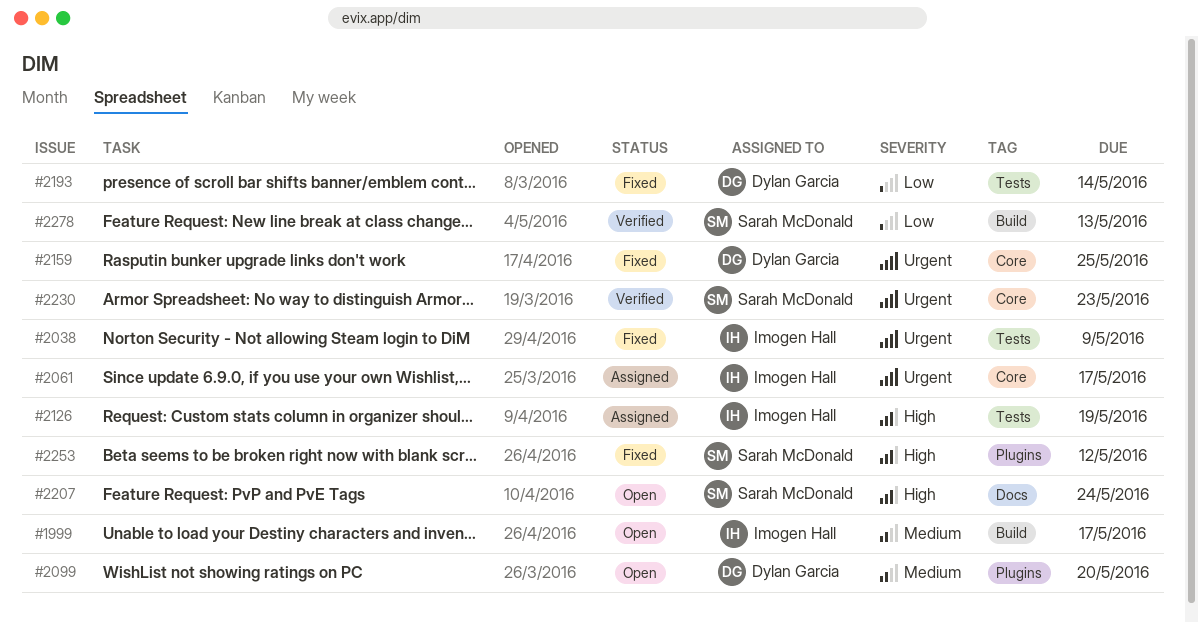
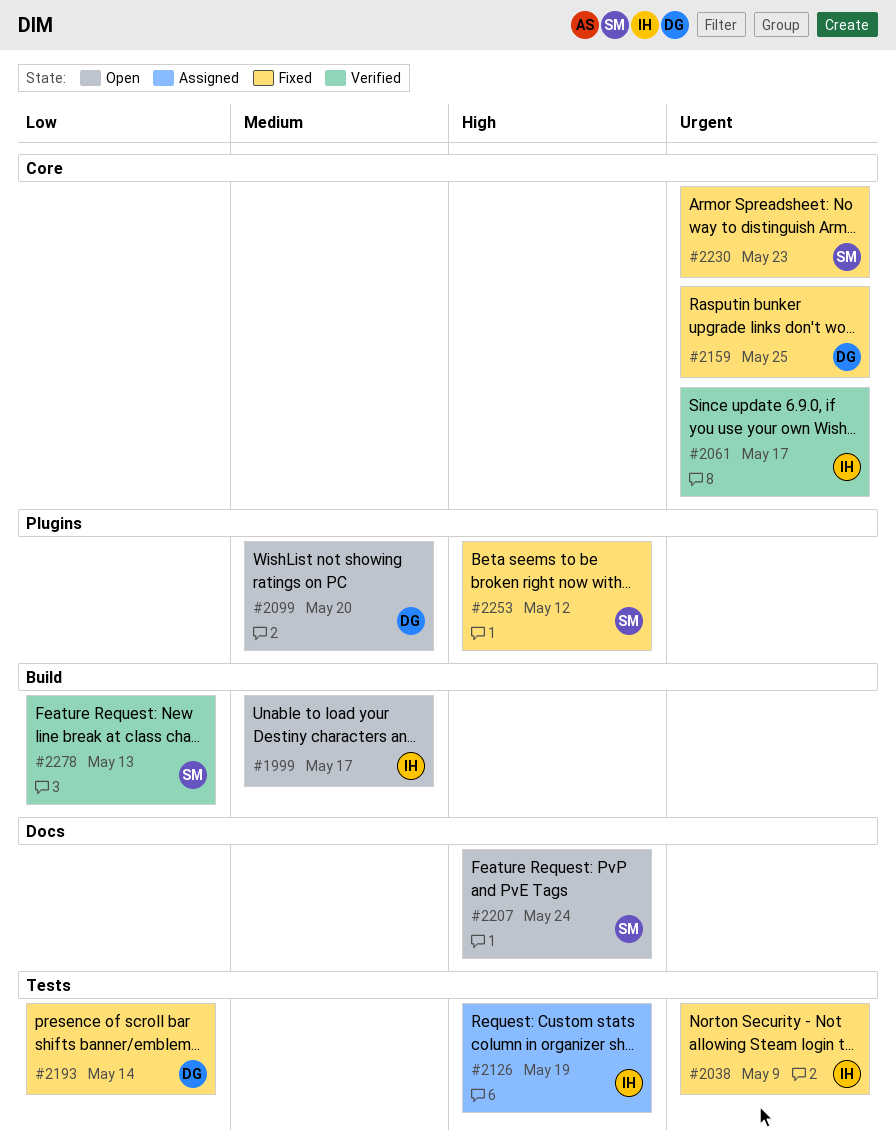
#2061, status: Assigned -> Verified
#2230, status: Verified -> Fixed

